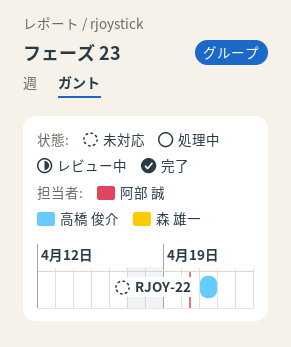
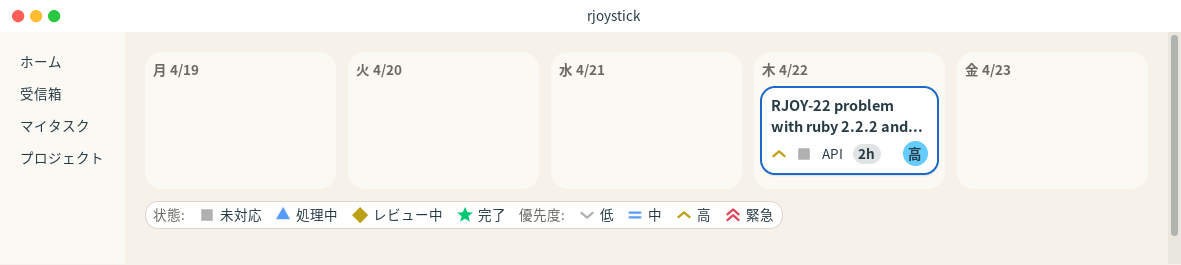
RJOY-22, due: Apr 21 -> Apr 22

